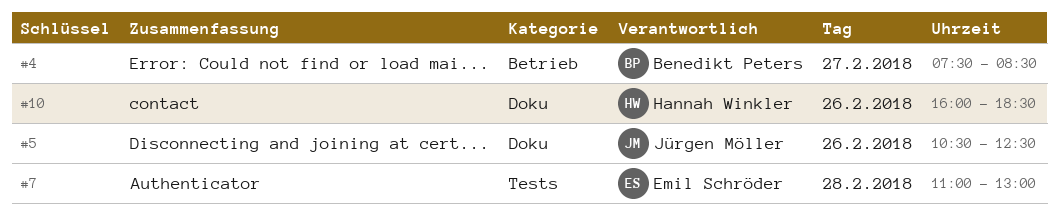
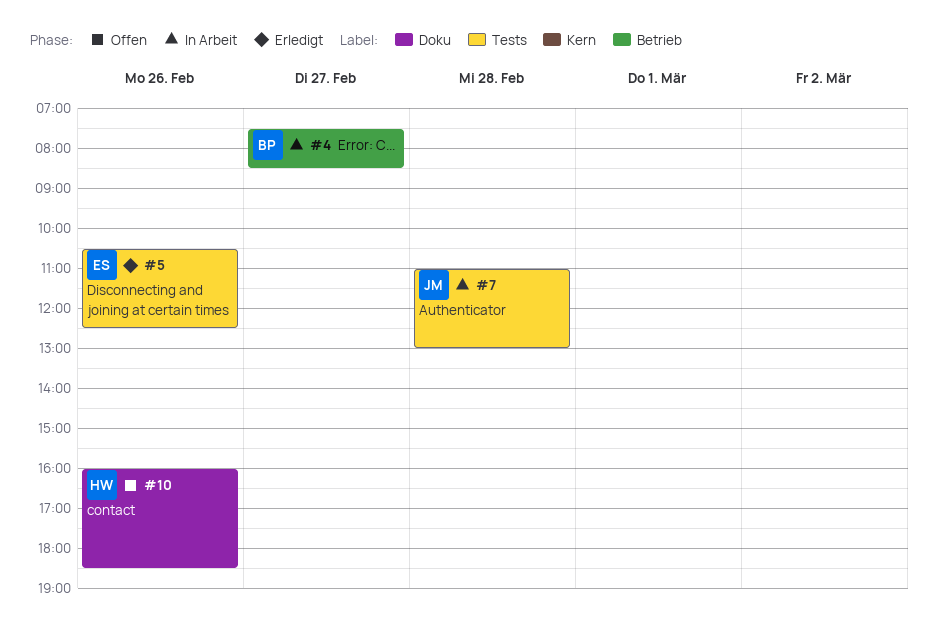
#5, owner: Jürgen Möller -> Emil Schröder
#5, label: Doku -> Tests
#7, owner: Emil Schröder -> Jürgen Möller

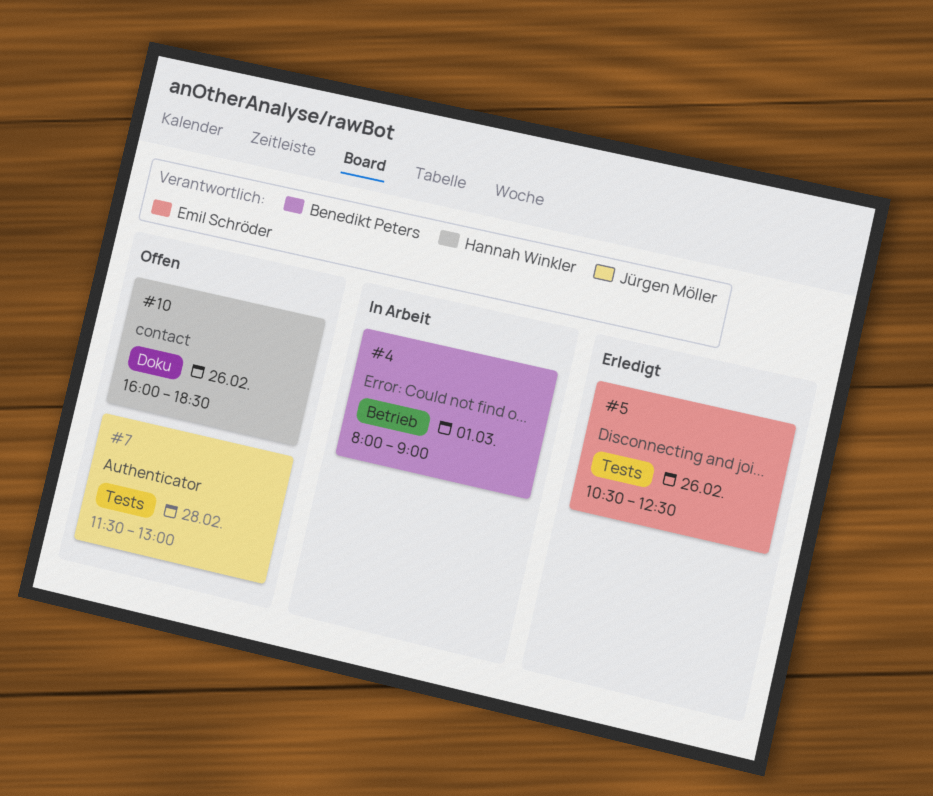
#4, day: Feb 27 -> Mar 1
#4, begins: 07:30 -> 08:00
#4, ends: 08:30 -> 09:00
#7, status: In Arbeit -> Offen
#7, begins: 11:00 -> 11:30

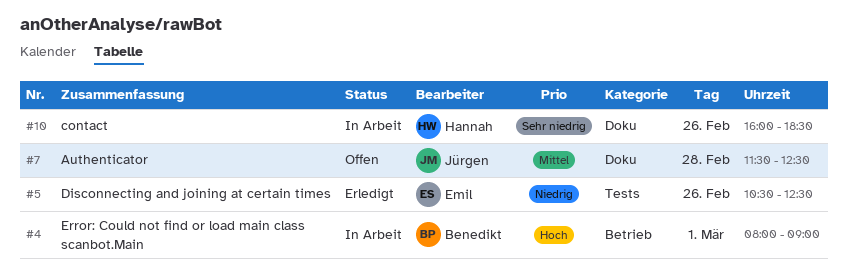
#7, label: Tests -> Doku
#7, ends: 13:00 -> 12:30
#10, status: Offen -> In Arbeit

